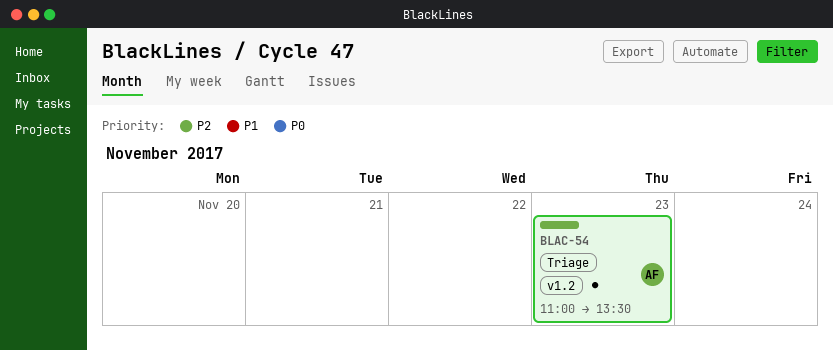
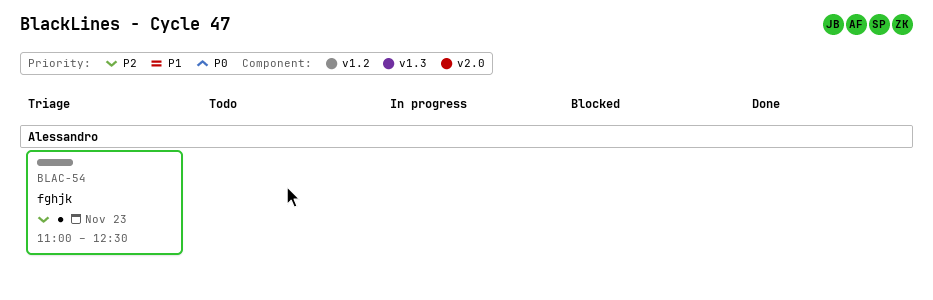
BLAC-54, ends: 13:30 -> 12:30

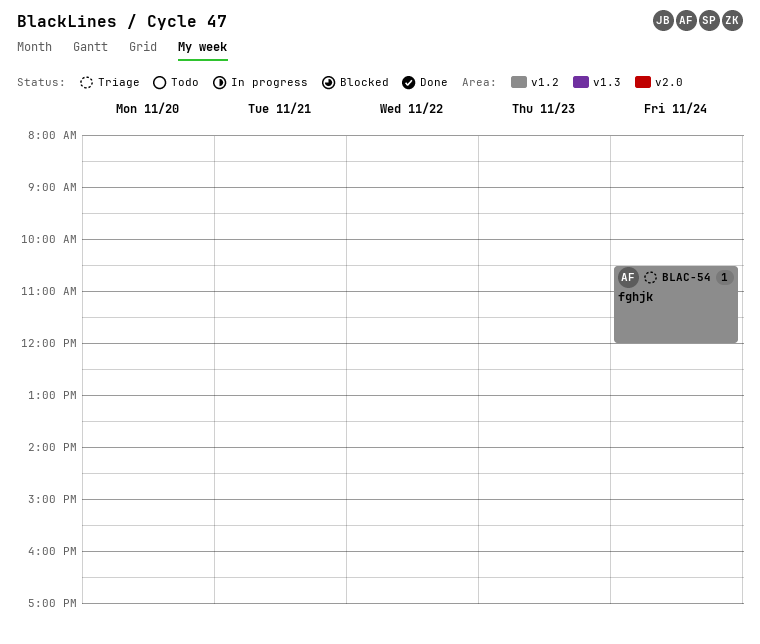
BLAC-54, day: Nov 23 -> Nov 24
BLAC-54, begins: 11:00 -> 10:30
BLAC-54, ends: 12:30 -> 12:00

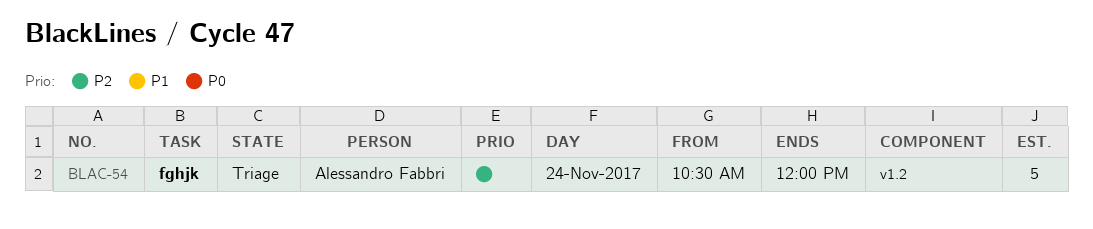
BLAC-54, estimate: 1 -> 5

